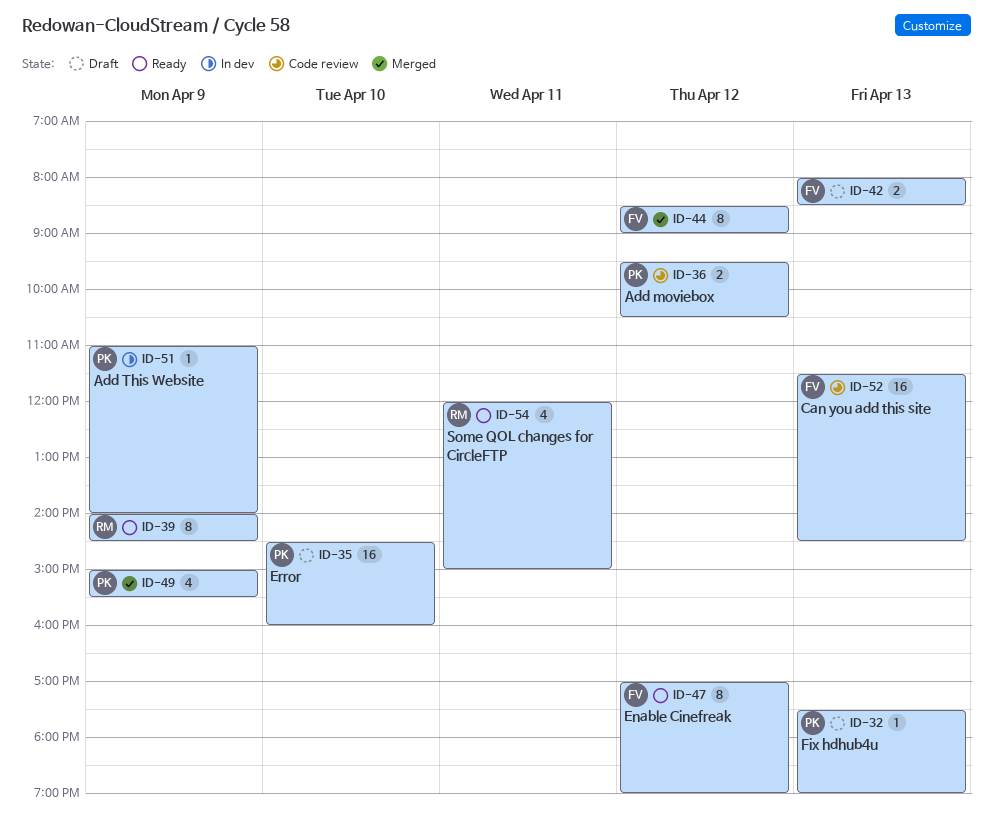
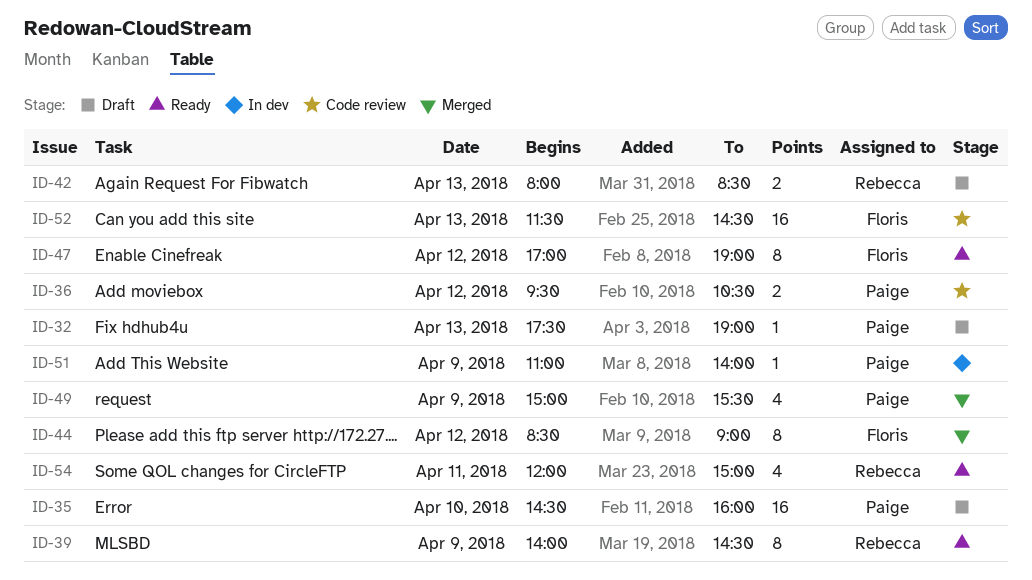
ID-42, owner: Floris -> Rebecca

